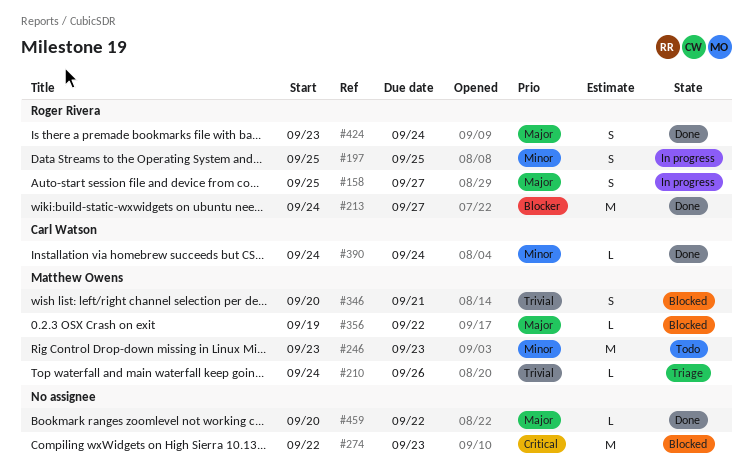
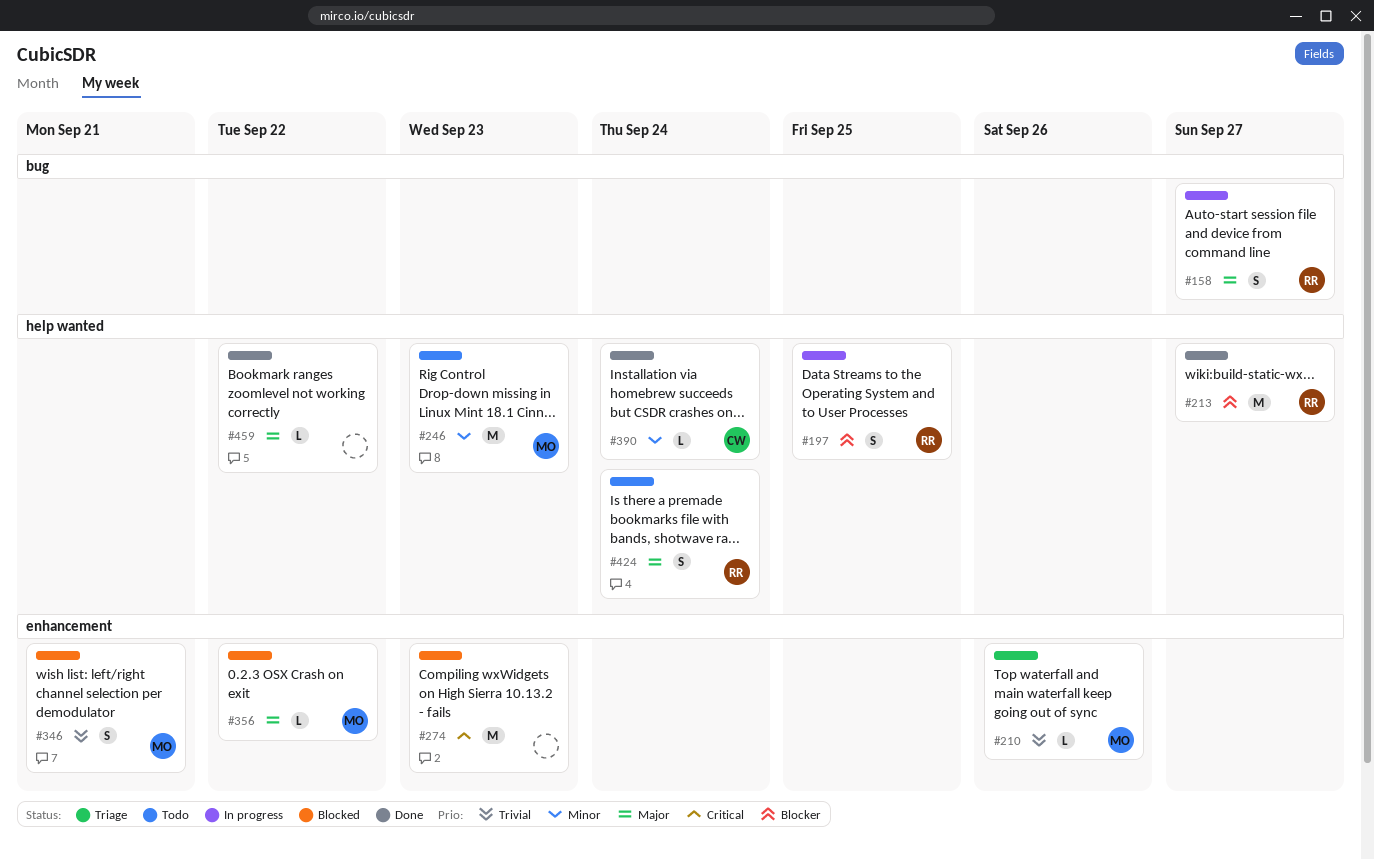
#197, priority: Minor -> Blocker
#424, status: Done -> Todo

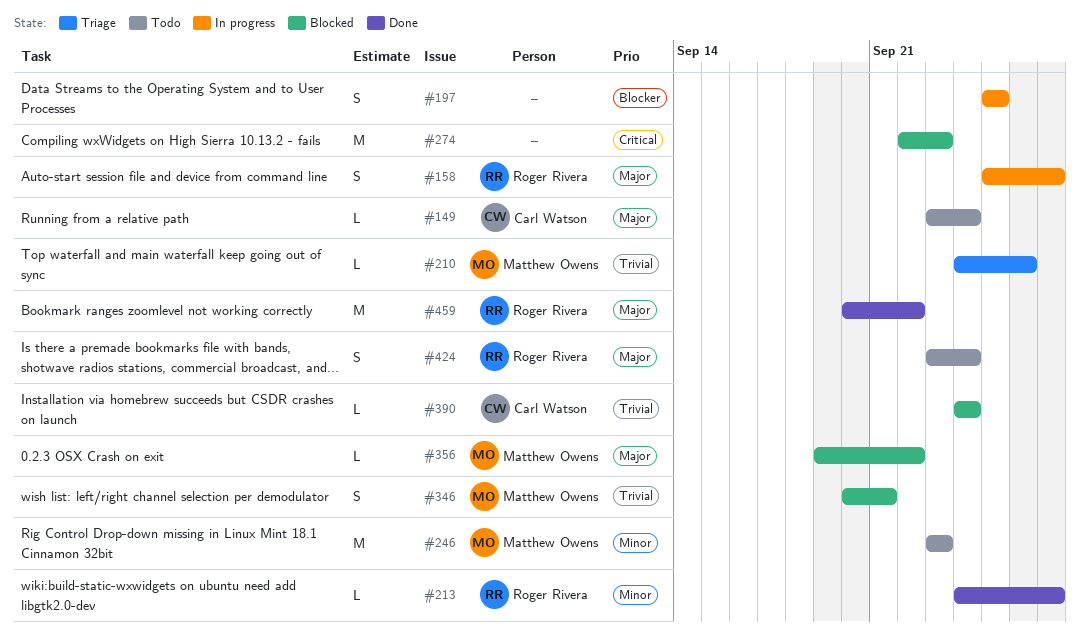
#149: none -> present
#197, owner: Roger Rivera -> none
#213, priority: Blocker -> Minor
#213, estimate: M -> L
#390, status: Done -> Blocked
#390, priority: Minor -> Trivial
#459, owner: none -> Roger Rivera
#459, estimate: L -> M

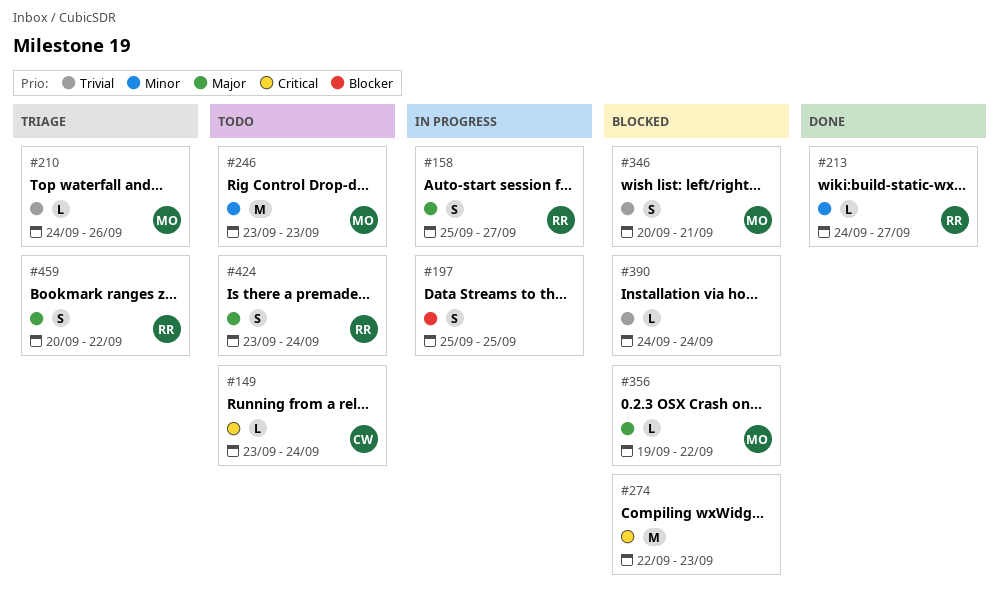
#149, priority: Major -> Critical
#390, owner: Carl Watson -> none
#459, status: Done -> Triage
#459, estimate: M -> S

